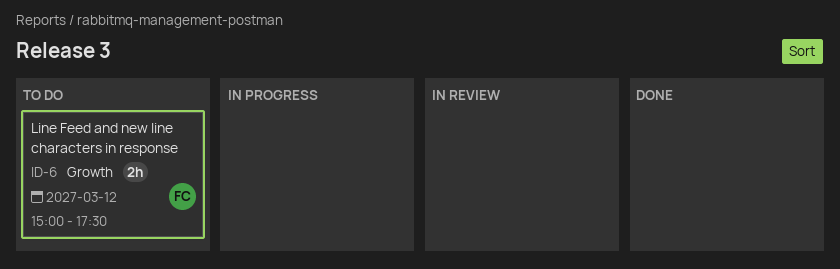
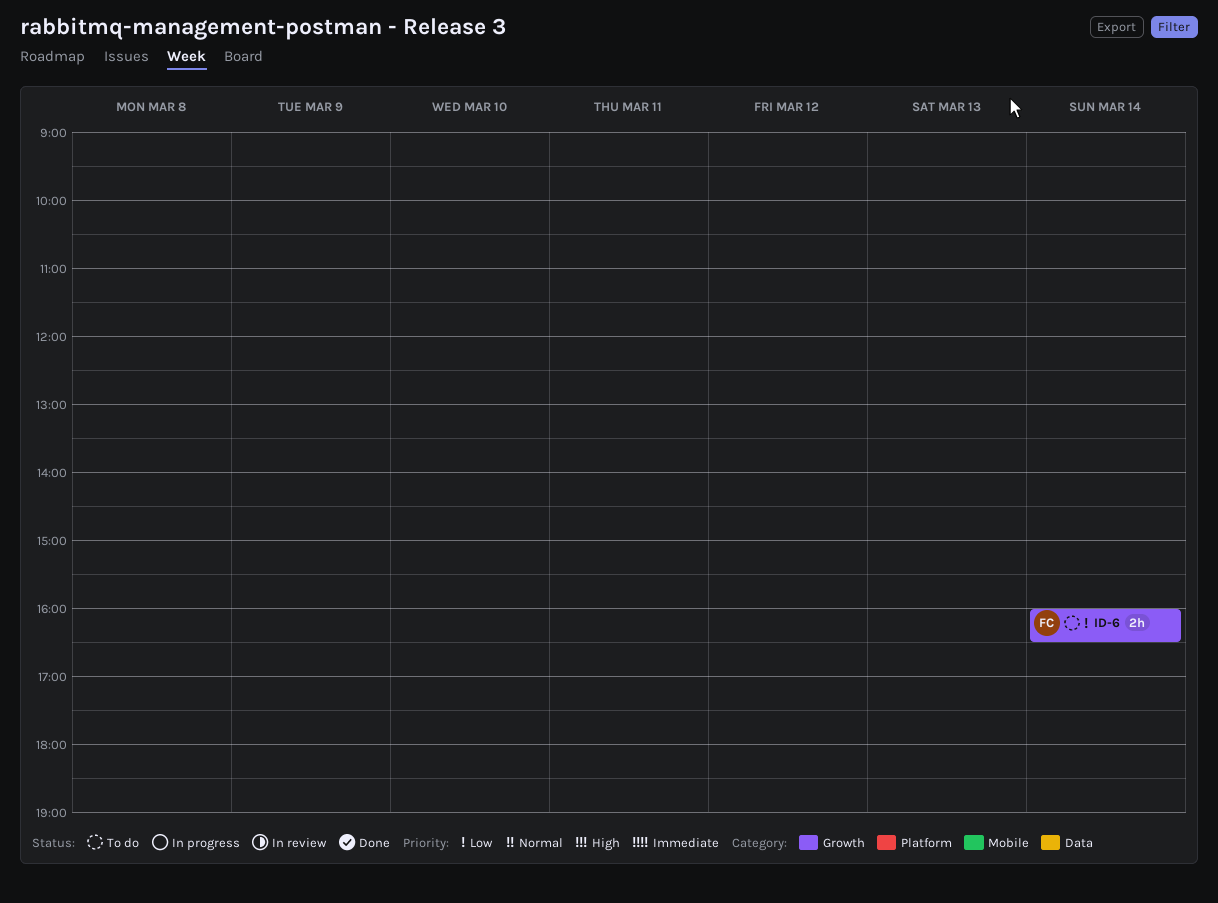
ID-6, day: Mar 12 -> Mar 14
ID-6, begins: 15:00 -> 16:00
ID-6, ends: 17:30 -> 16:30

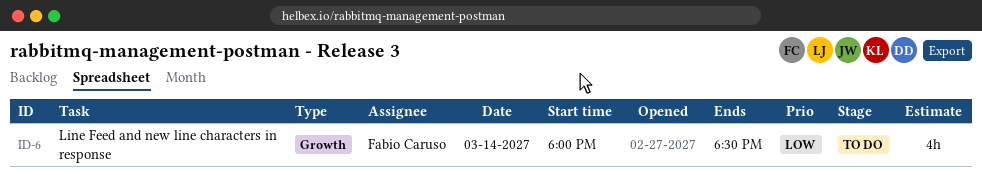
ID-6, estimate: 2h -> 4h
ID-6, begins: 16:00 -> 18:00
ID-6, ends: 16:30 -> 18:30

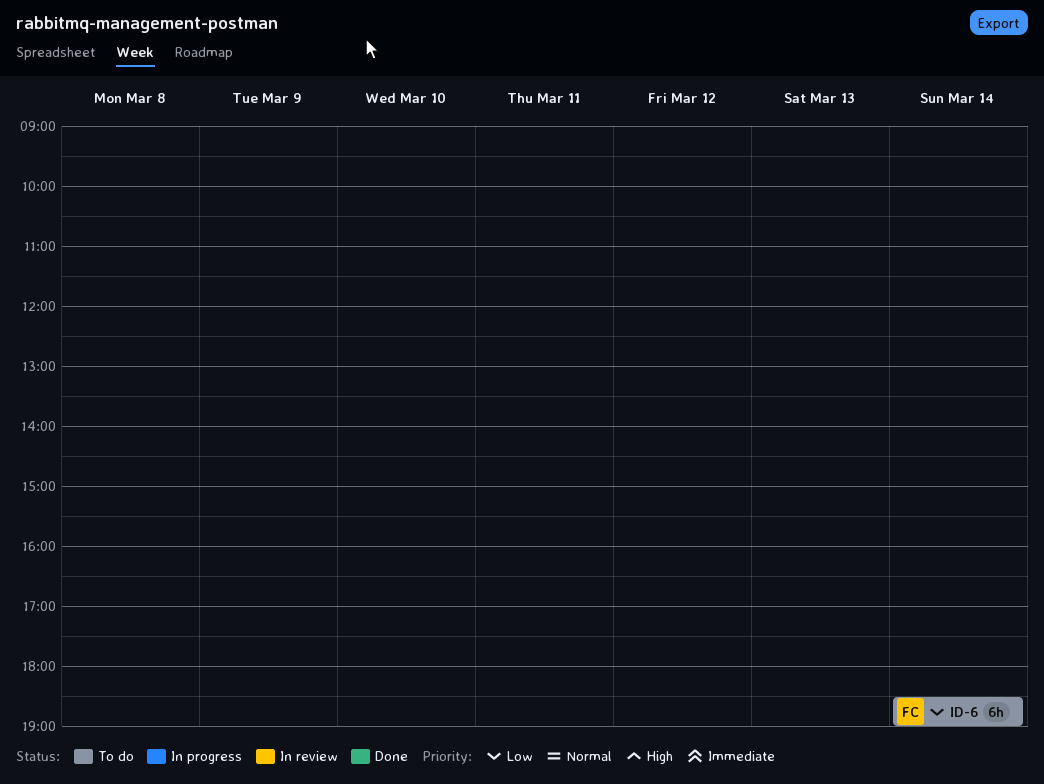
ID-6, estimate: 4h -> 6h
ID-6, begins: 18:00 -> 18:30
ID-6, ends: 18:30 -> 19:00

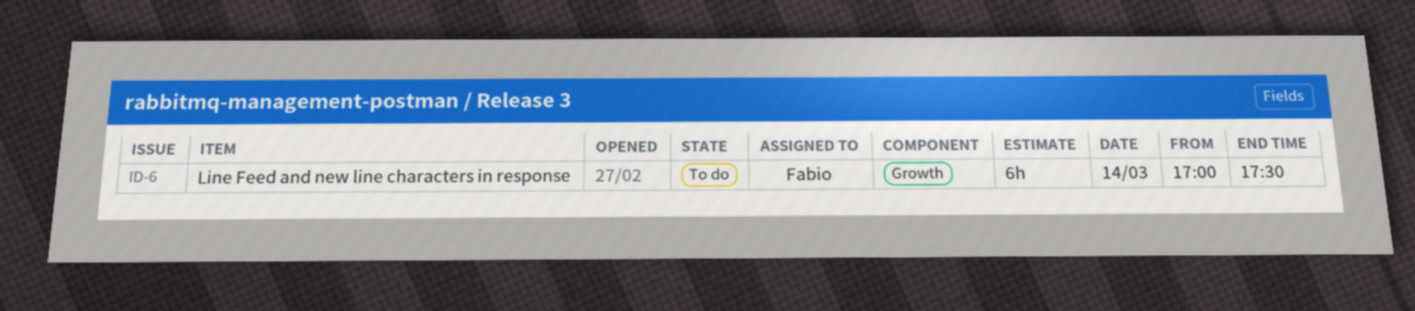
ID-6, begins: 18:30 -> 17:00
ID-6, ends: 19:00 -> 17:30

